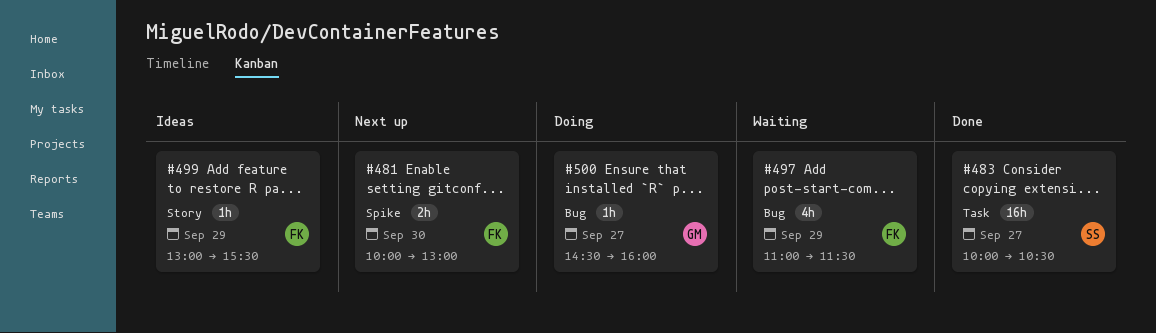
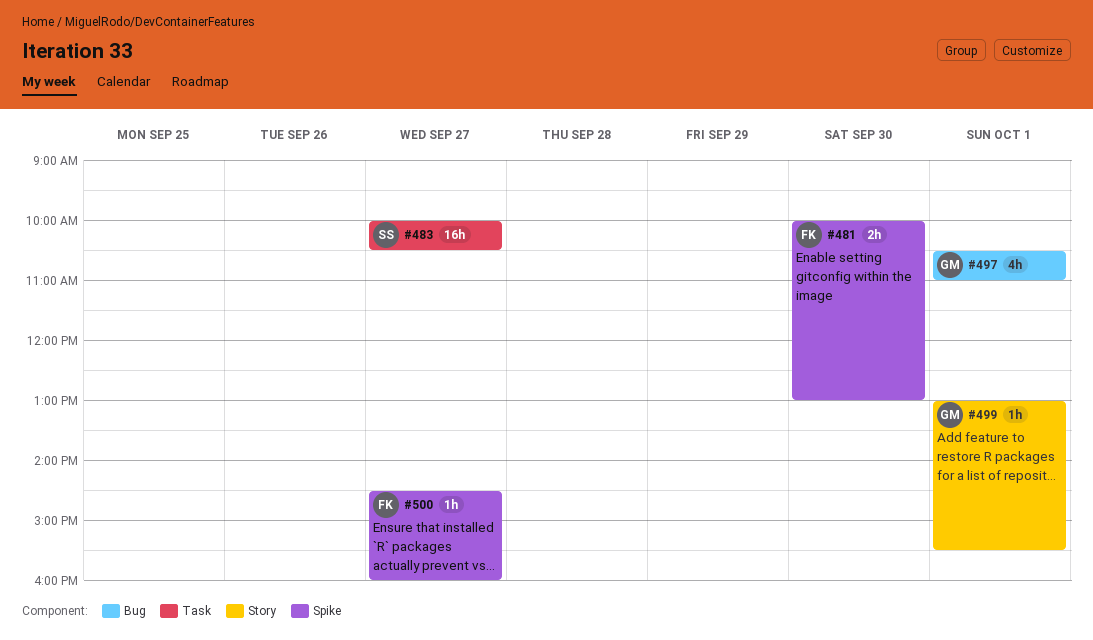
#497, owner: FK -> GM
#497, day: Sep 29 -> Oct 1
#497, begins: 11:00 -> 10:30
#497, ends: 11:30 -> 11:00
#499, owner: FK -> GM
#499, day: Sep 29 -> Oct 1
#500, owner: GM -> FK
#500, label: Bug -> Spike

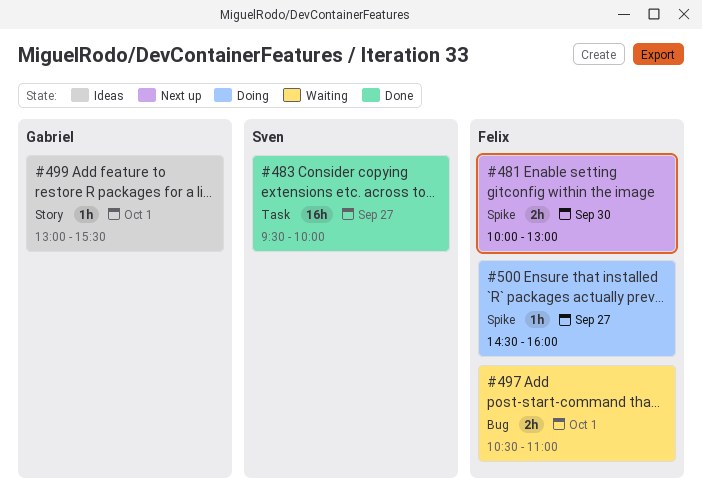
#483, begins: 10:00 -> 09:30
#483, ends: 10:30 -> 10:00
#497, owner: Gabriel -> Felix
#497, estimate: 4h -> 2h

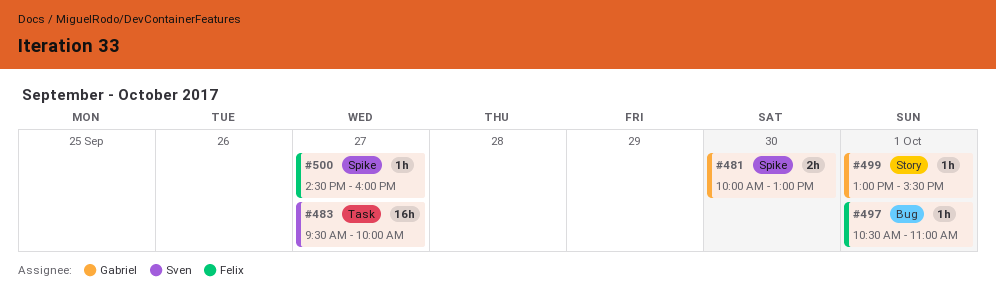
#481, owner: Felix -> Gabriel
#497, estimate: 2h -> 1h

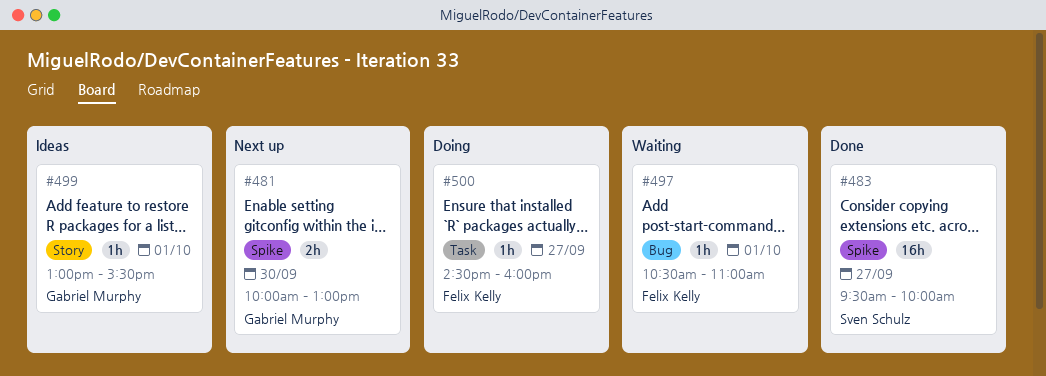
#483, label: Task -> Spike
#500, label: Spike -> Task

